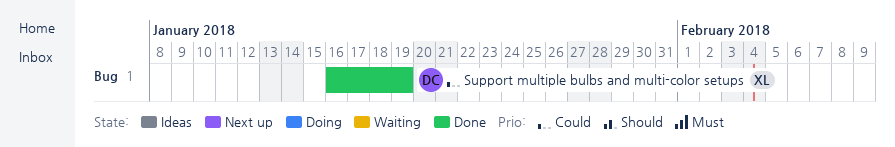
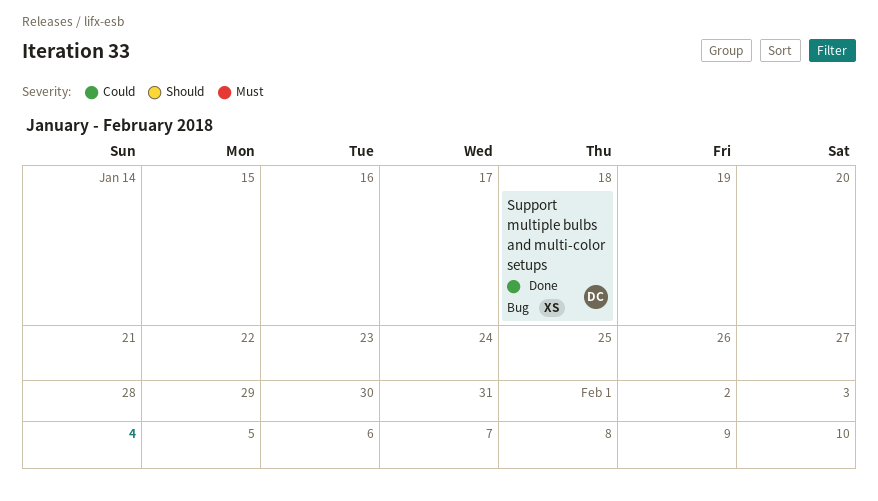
Support multiple bulbs and multi-color setups, estimate: XL -> XS
Support multiple bulbs and multi-color setups, due: Jan 19 -> Jan 18

